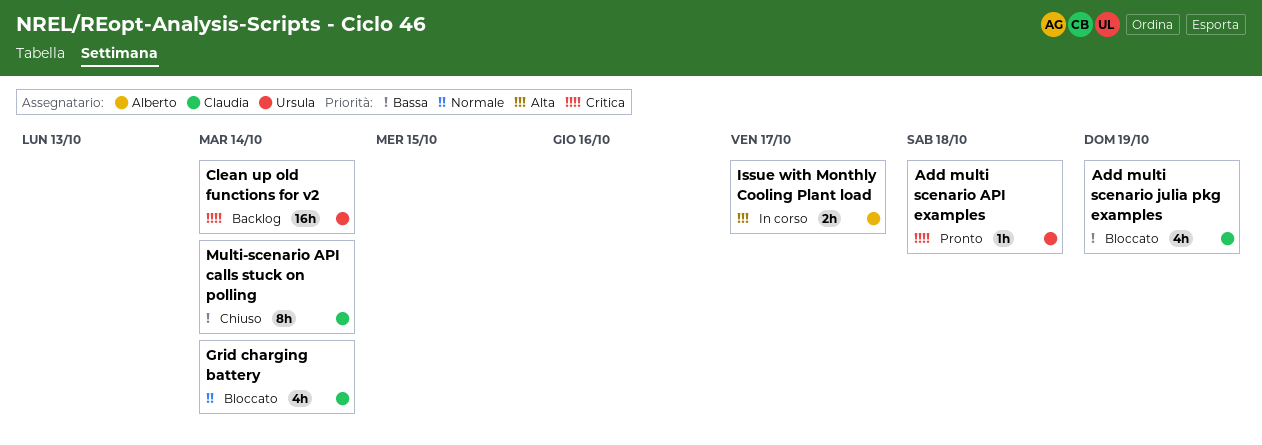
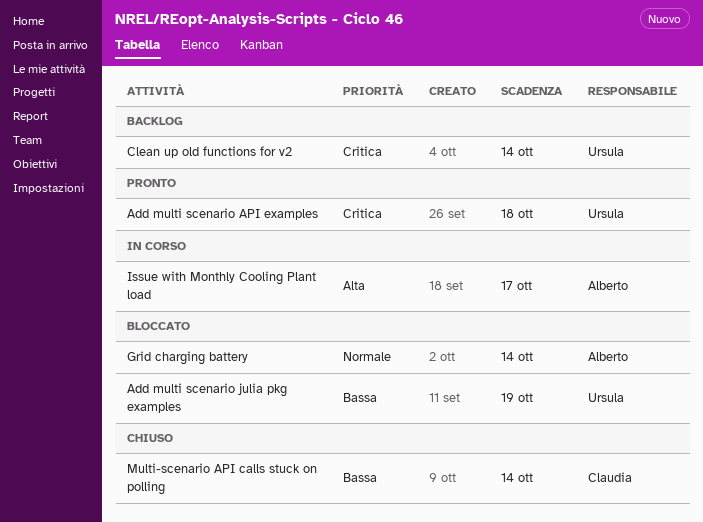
Add multi scenario julia pkg examples, owner: Claudia -> Ursula
Grid charging battery, owner: Claudia -> Alberto

